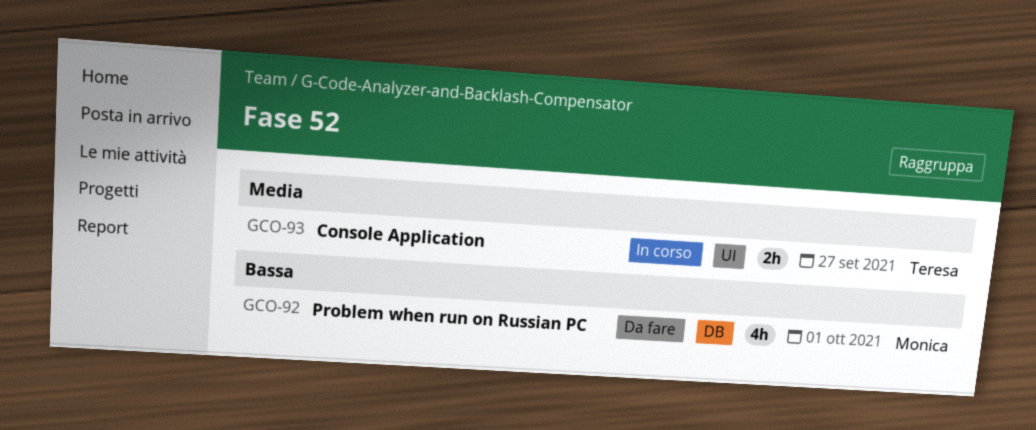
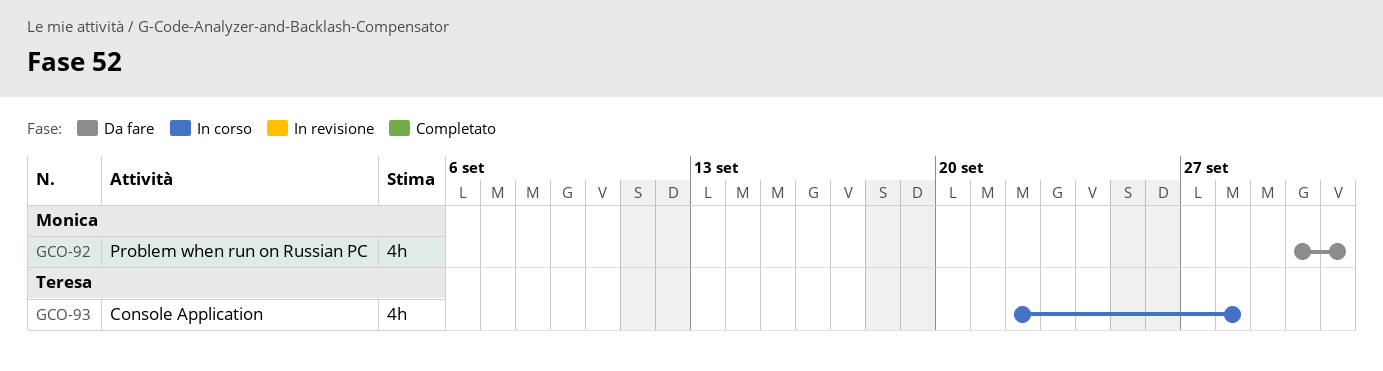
GCO-93, estimate: 2h -> 4h
GCO-93, due: Sep 27 -> Sep 28

